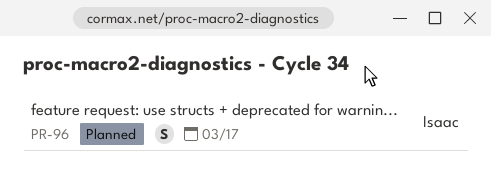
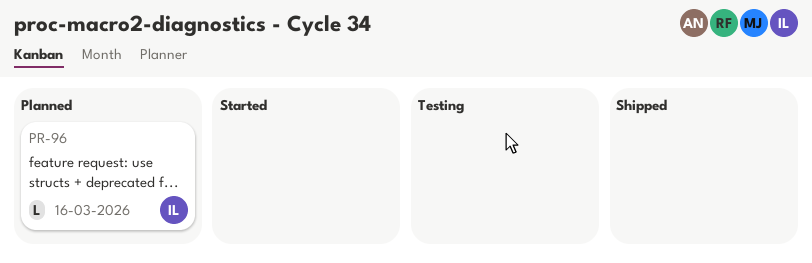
PR-96, estimate: S -> L
PR-96, due: Mar 17 -> Mar 16

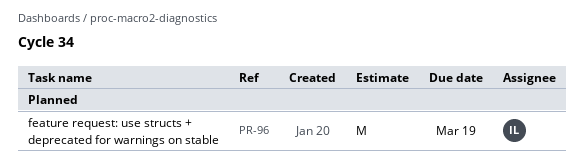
PR-96, estimate: L -> M
PR-96, due: Mar 16 -> Mar 19

